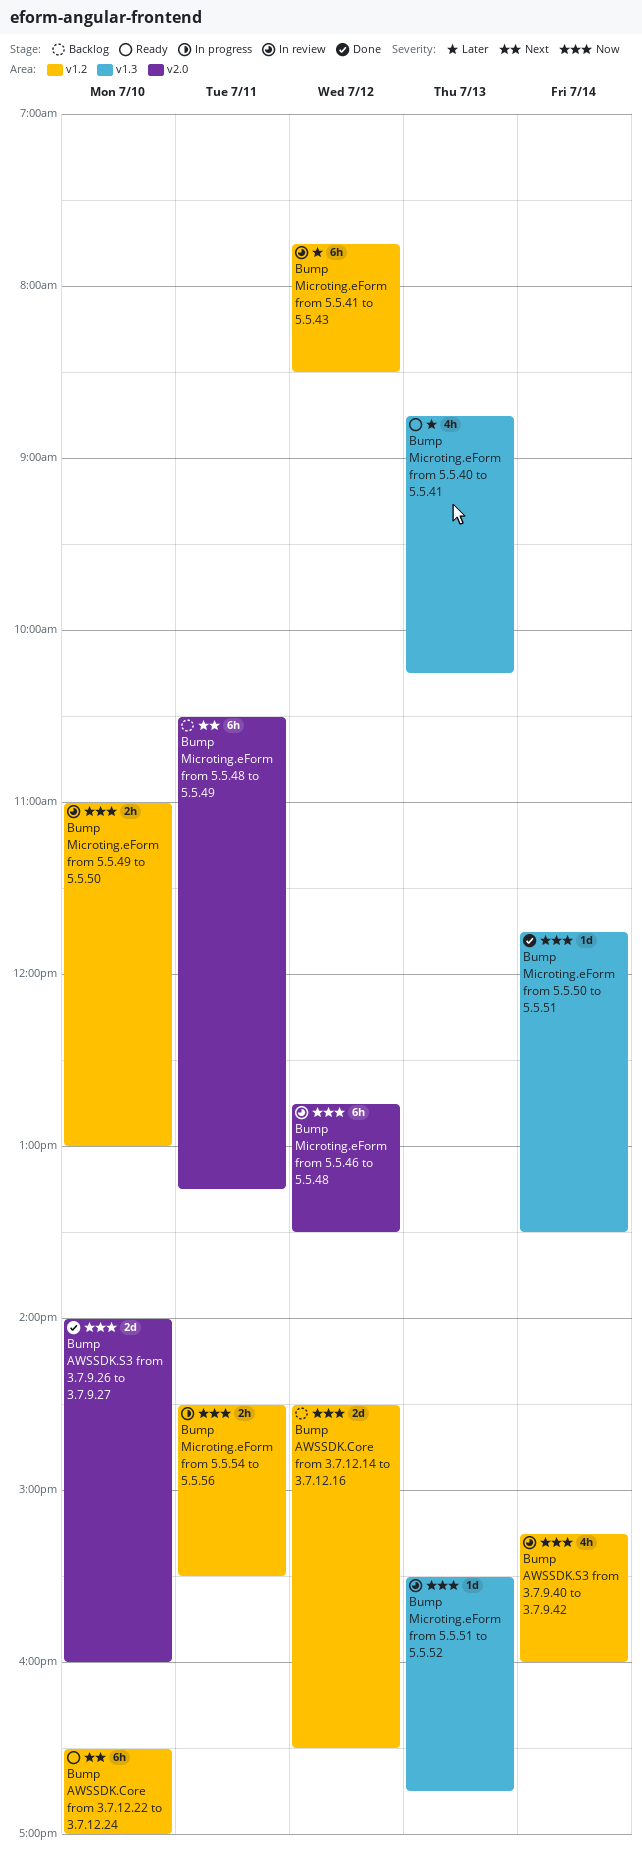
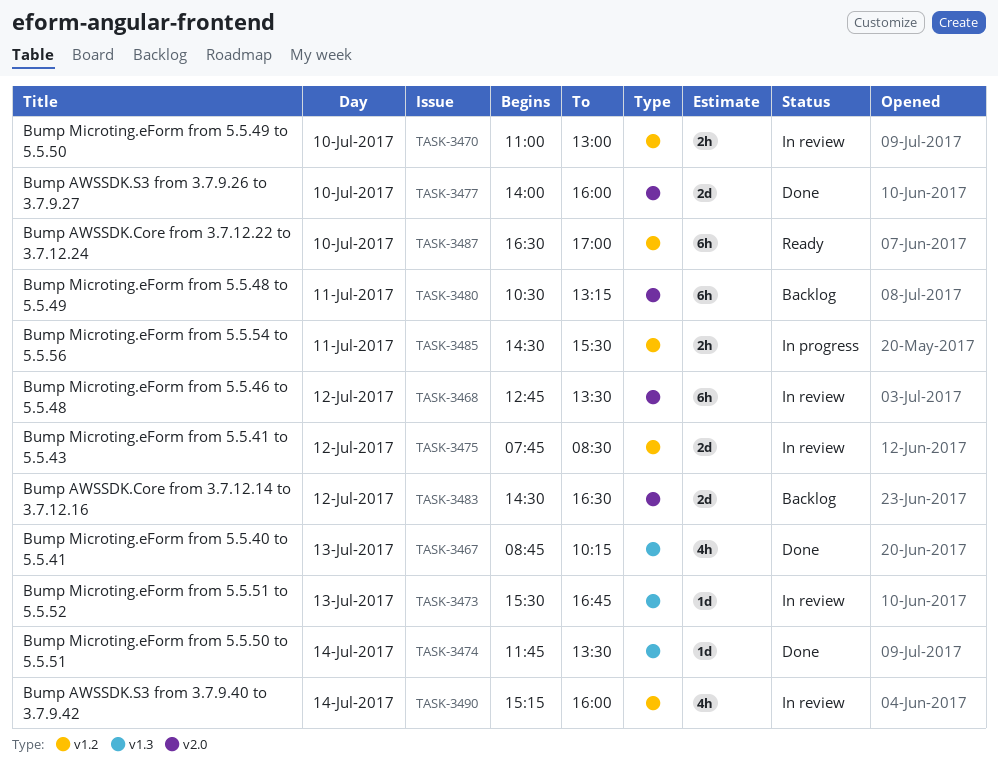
Bump AWSSDK.Core from 3.7.12.14 to 3.7.12.16, label: v1.2 -> v2.0
Bump Microting.eForm from 5.5.40 to 5.5.41, status: Ready -> Done
Bump Microting.eForm from 5.5.41 to 5.5.43, estimate: 6h -> 2d

